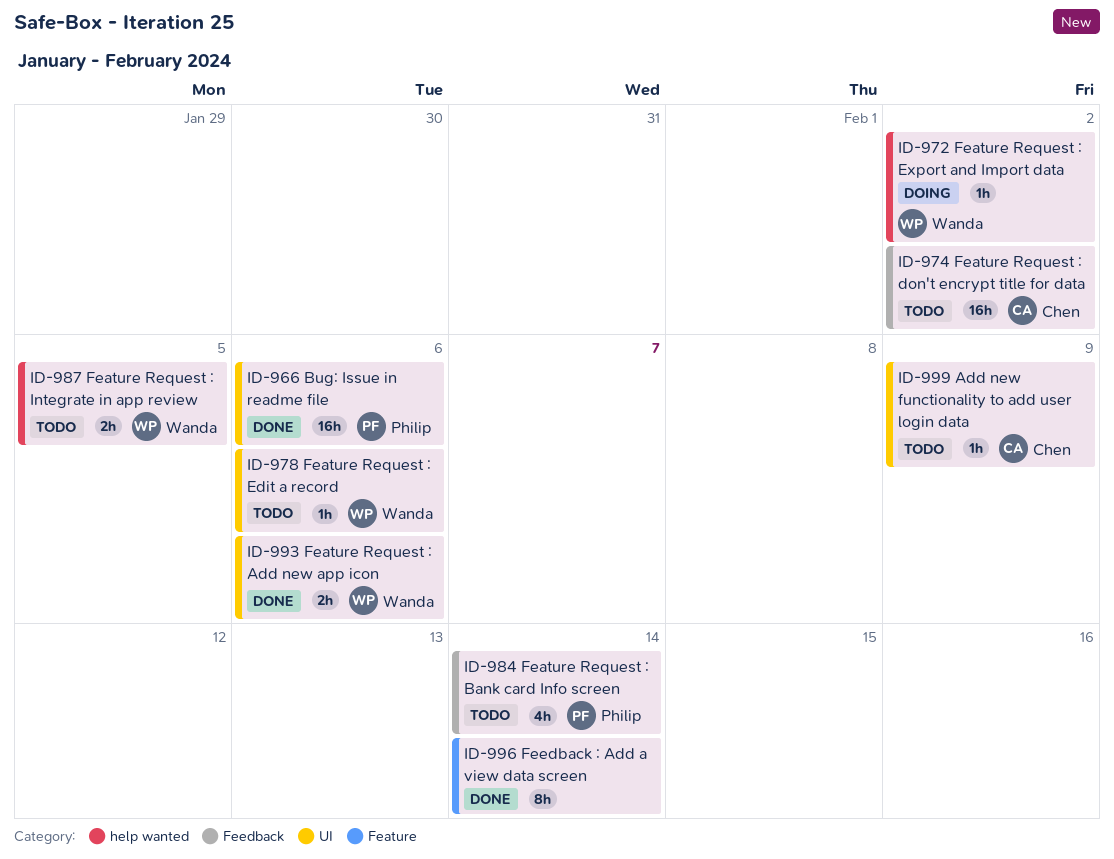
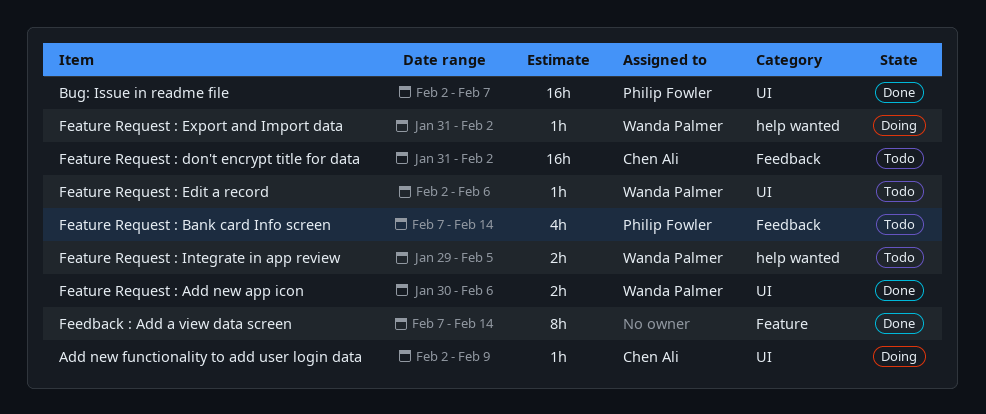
Add new functionality to add user login data, status: Todo -> Doing
Bug: Issue in readme file, due: Feb 6 -> Feb 7

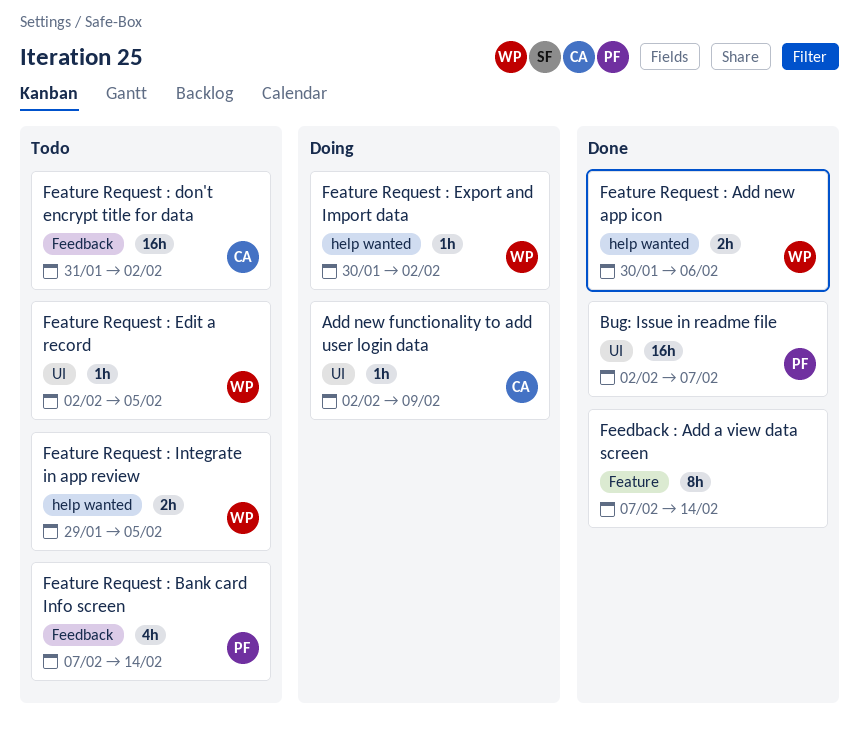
Feature Request : Add new app icon, label: UI -> help wanted
Feature Request : Edit a record, due: Feb 6 -> Feb 5
Feature Request : Export and Import data, start: Jan 31 -> Jan 30

